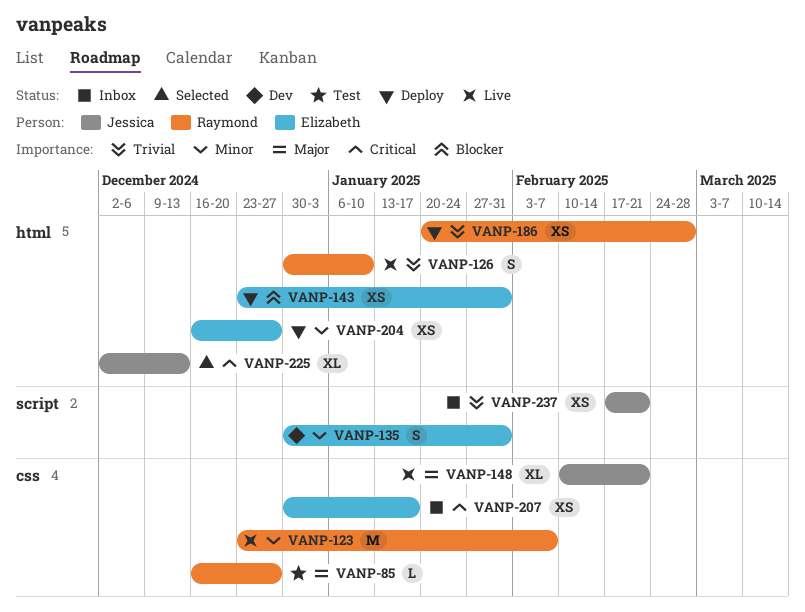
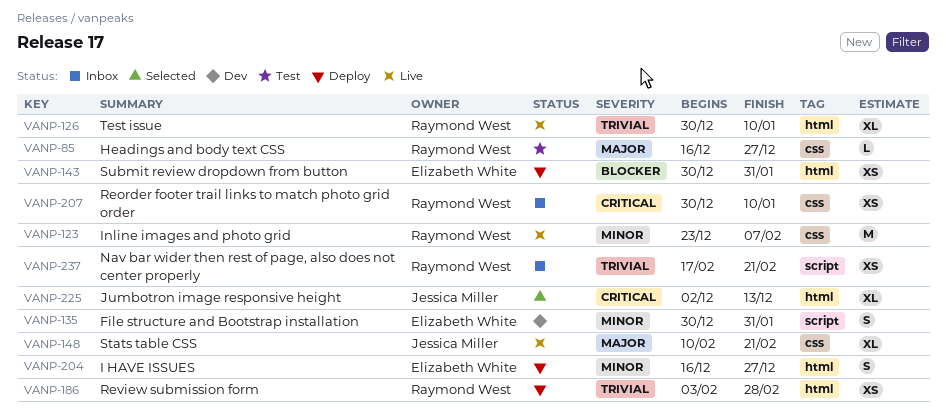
VANP-126, estimate: S -> XL
VANP-143, start: Dec 23 -> Dec 30
VANP-186, start: Jan 20 -> Feb 3
VANP-204, estimate: XS -> S
VANP-207, owner: Elizabeth White -> Raymond West
VANP-207, due: Jan 17 -> Jan 10
VANP-237, owner: Jessica Miller -> Raymond West

